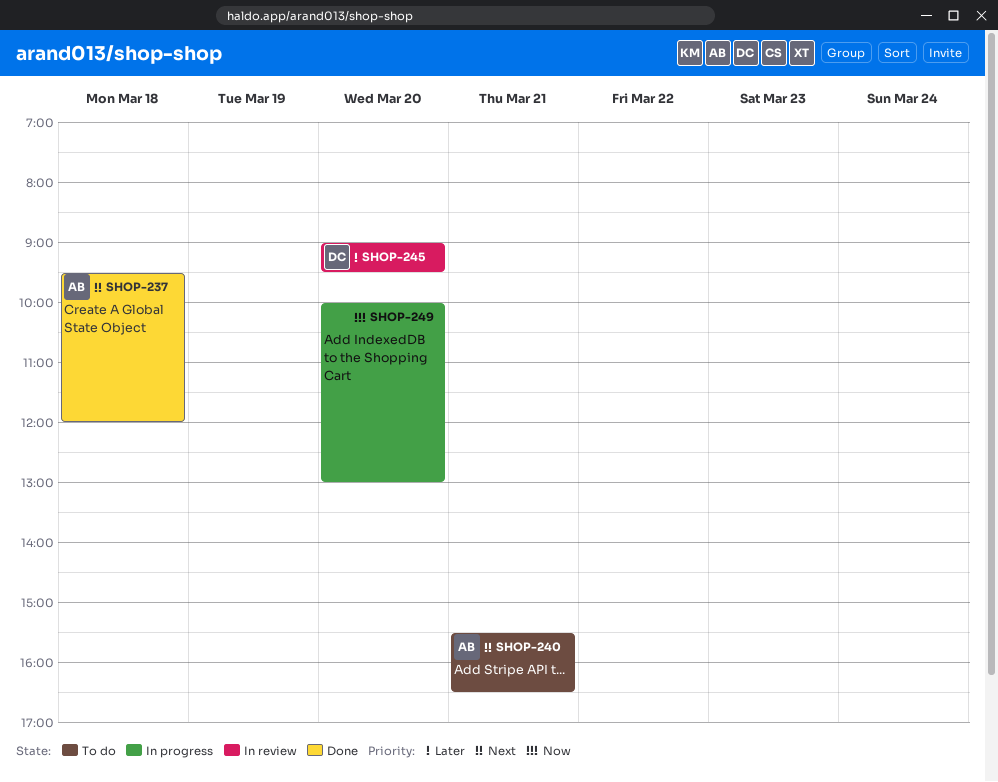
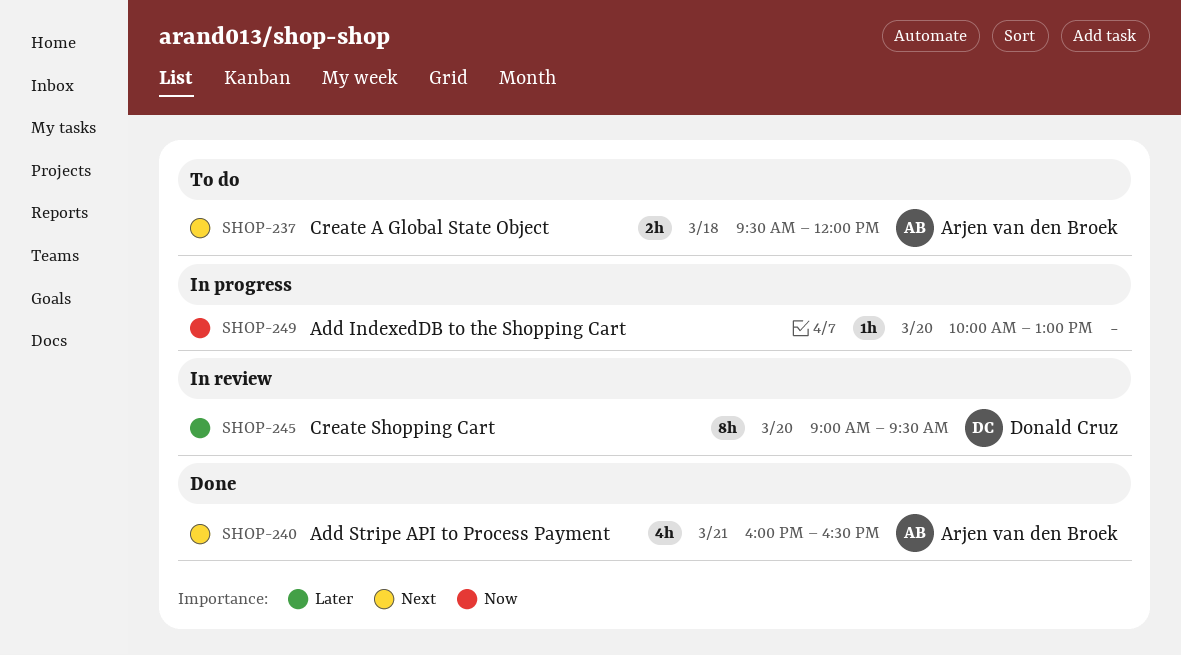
SHOP-237, status: Done -> To do
SHOP-240, status: To do -> Done
SHOP-240, begins: 15:30 -> 16:00

